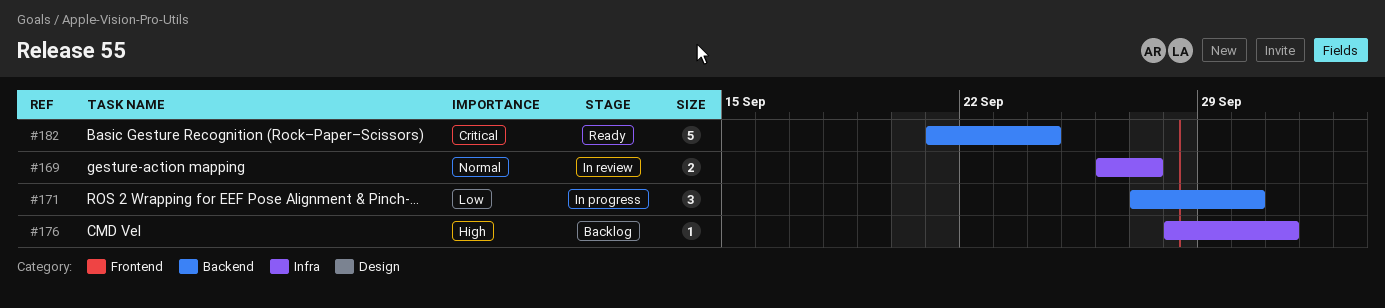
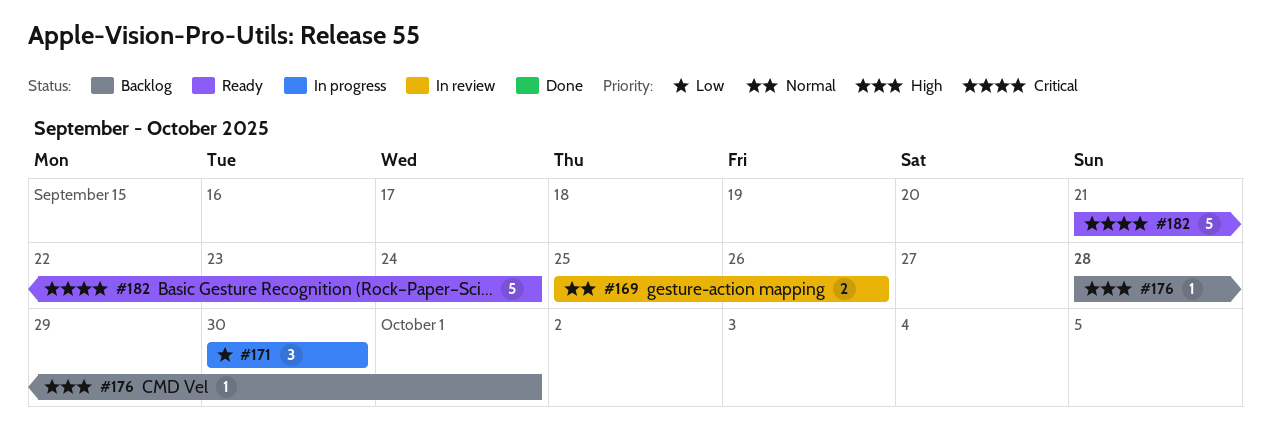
#169, start: Sep 26 -> Sep 25
#169, due: Sep 27 -> Sep 26
#171, start: Sep 27 -> Sep 30

